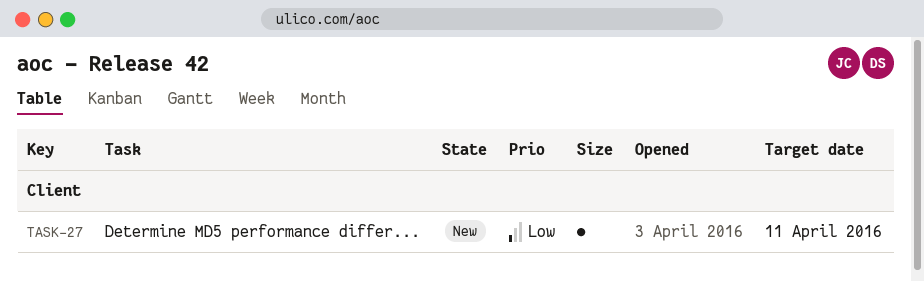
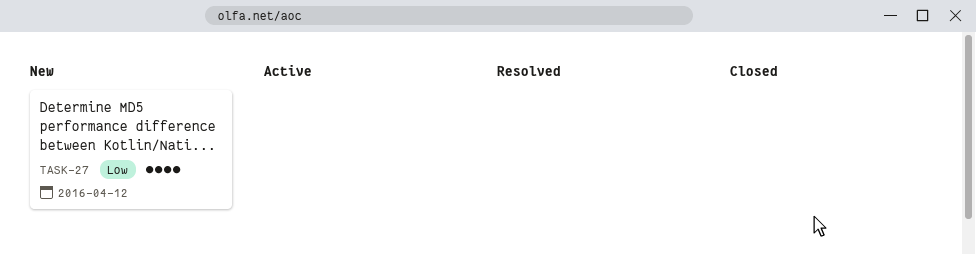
TASK-27, estimate: 1 -> 4
TASK-27, due: Apr 11 -> Apr 12

